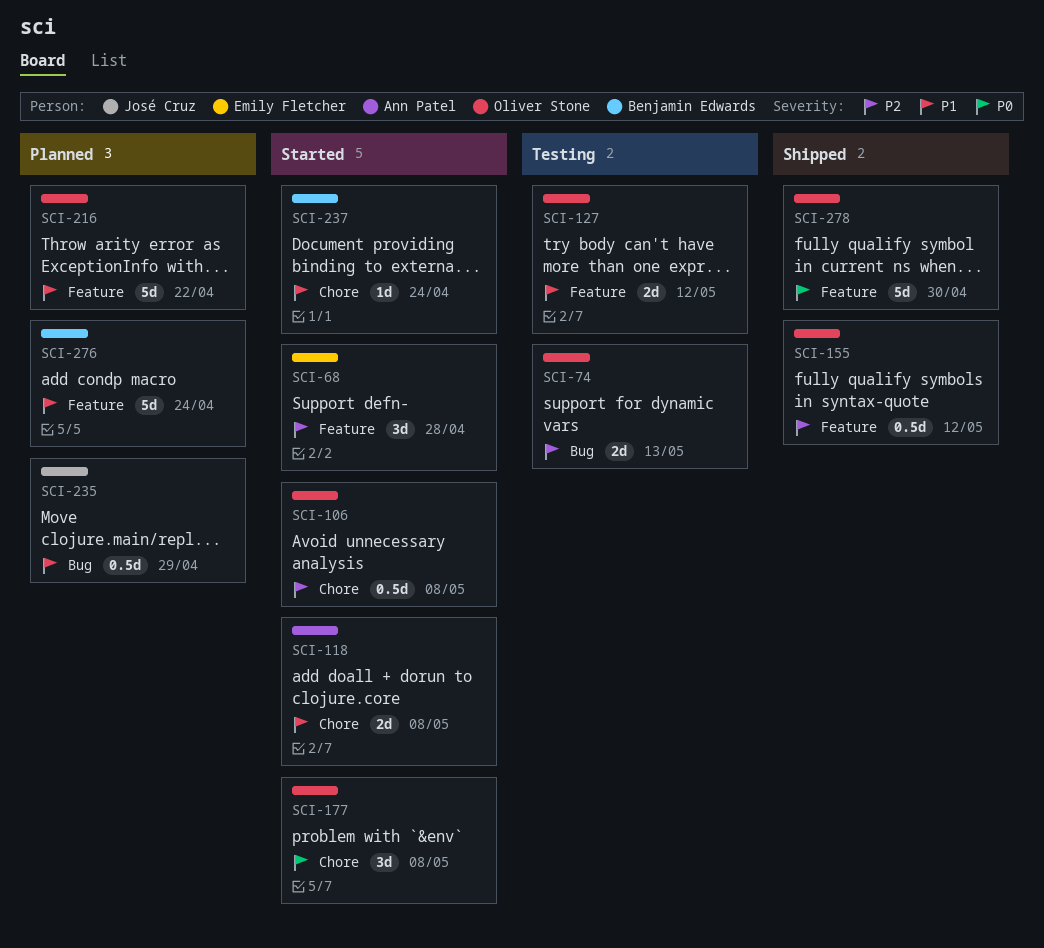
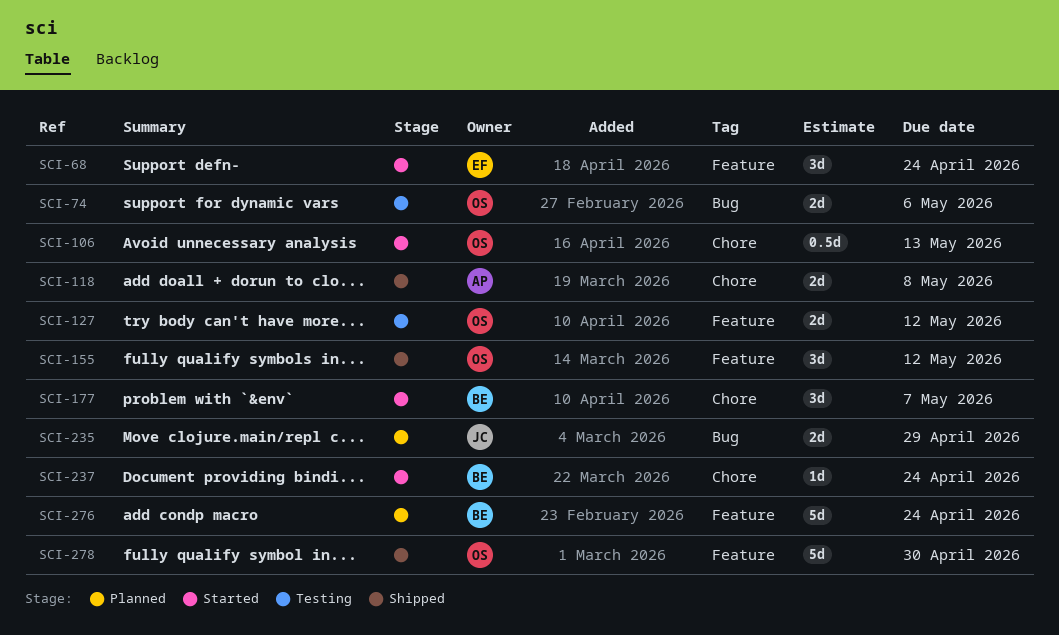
SCI-68, due: Apr 28 -> Apr 24
SCI-74, due: May 13 -> May 6
SCI-106, due: May 8 -> May 13
SCI-118, status: Started -> Shipped
SCI-155, estimate: 0.5d -> 3d
SCI-177, owner: Oliver Stone -> Benjamin Edwards
SCI-177, due: May 8 -> May 7
SCI-216: present -> none
SCI-235, estimate: 0.5d -> 2d

